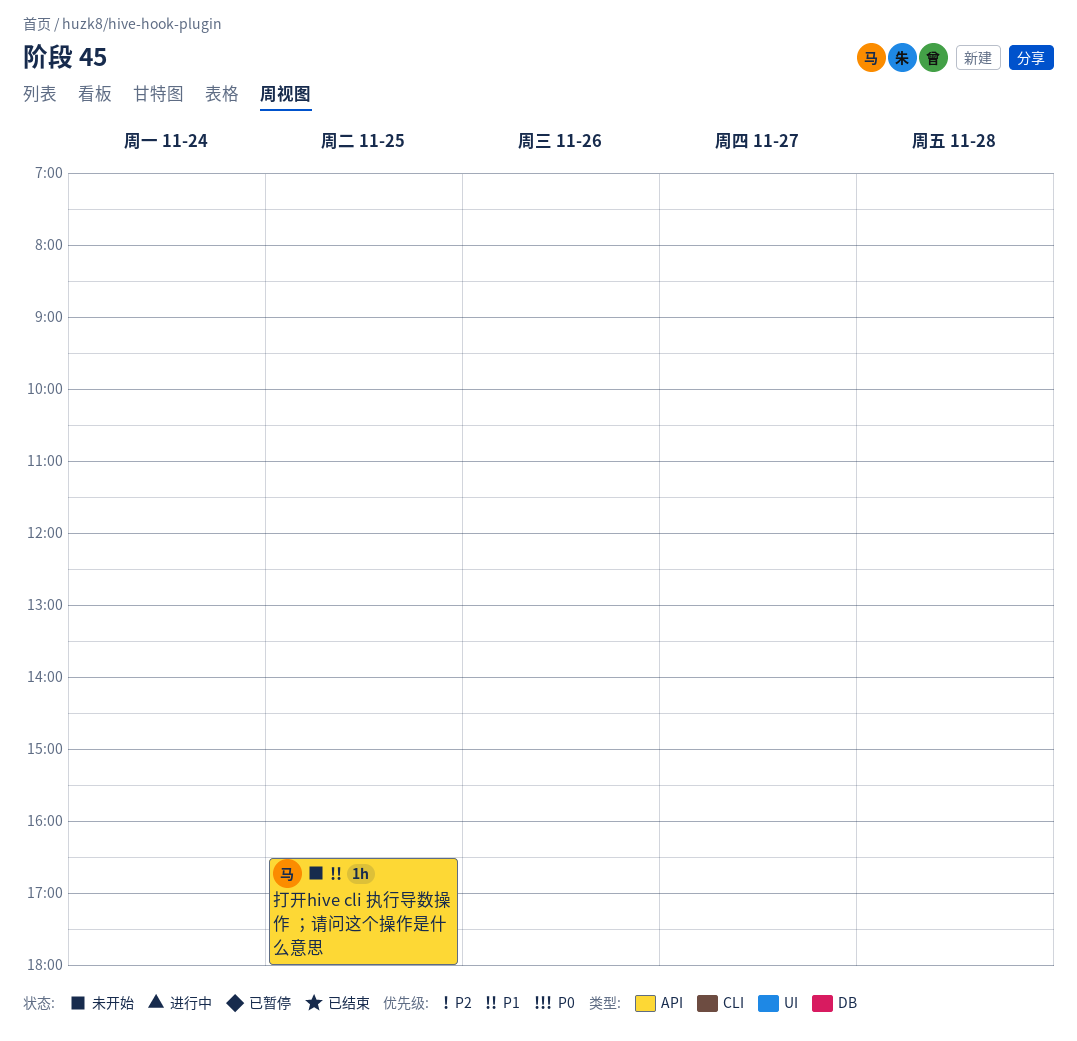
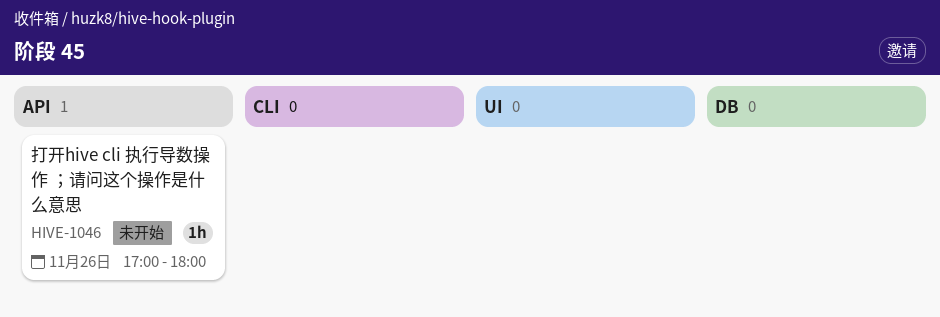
打开hive cli 执行导数操作 ；请问这个操作是什么意思, day: Nov 25 -> Nov 26
打开hive cli 执行导数操作 ；请问这个操作是什么意思, begins: 16:30 -> 17:00

